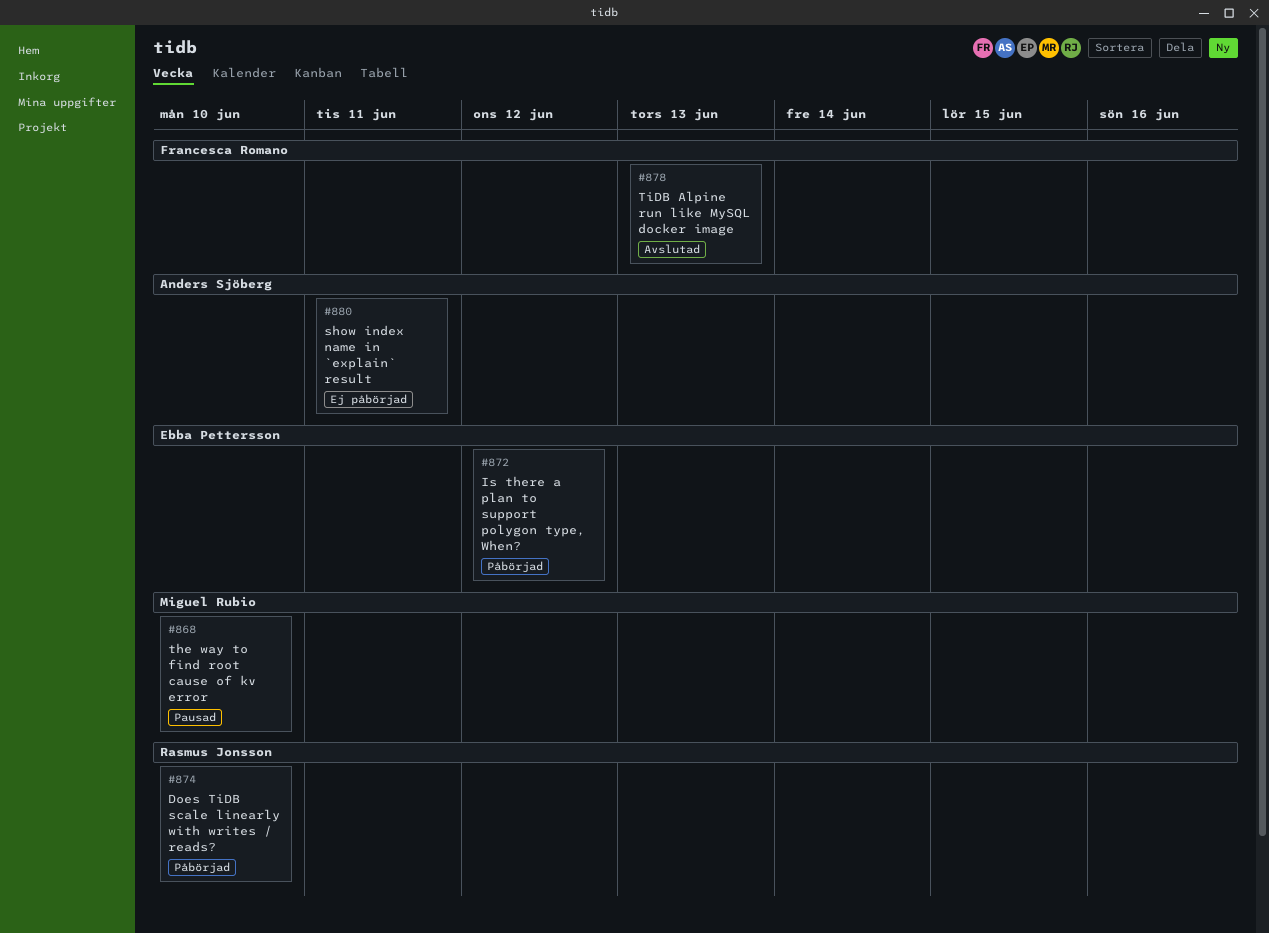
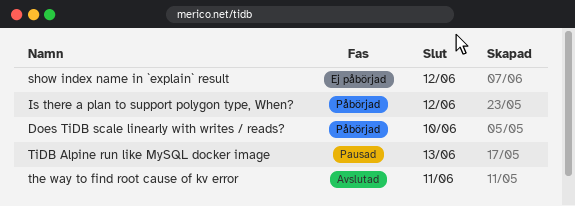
show index name in `explain` result, due: Jun 11 -> Jun 12
the way to find root cause of kv error, status: Pausad -> Avslutad
the way to find root cause of kv error, due: Jun 10 -> Jun 11
TiDB Alpine run like MySQL docker image, status: Avslutad -> Pausad

